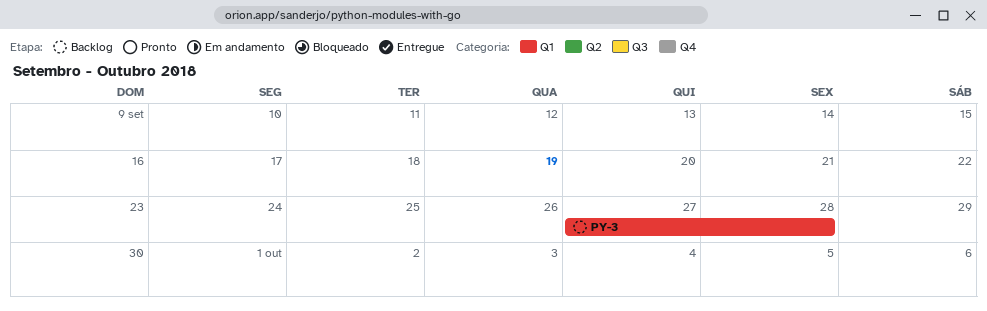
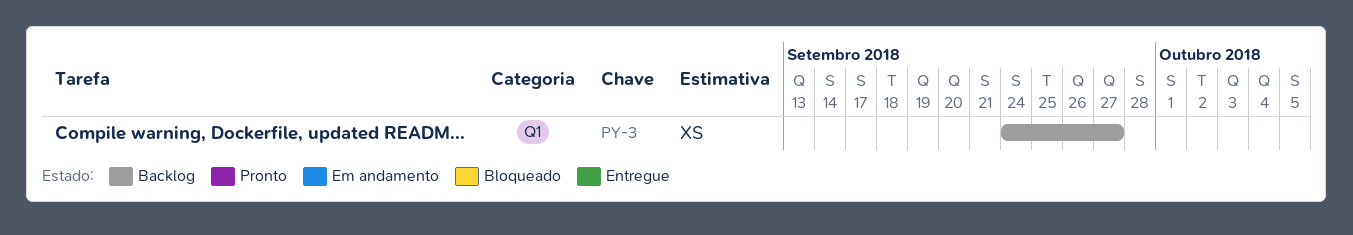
PY-3, start: Sep 27 -> Sep 24
PY-3, due: Sep 28 -> Sep 27

